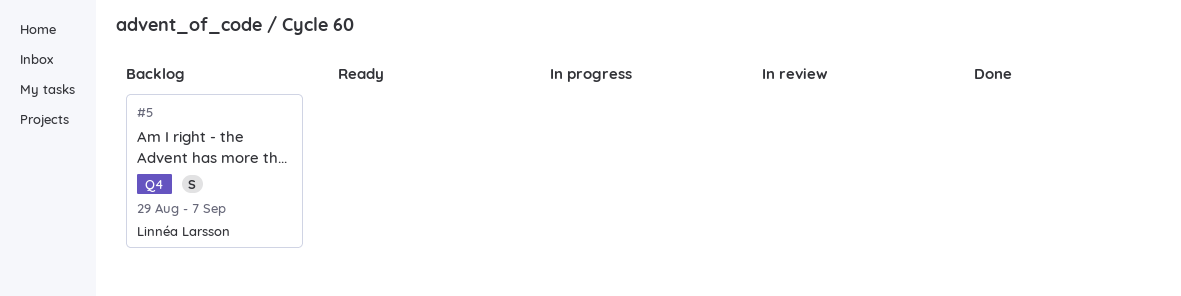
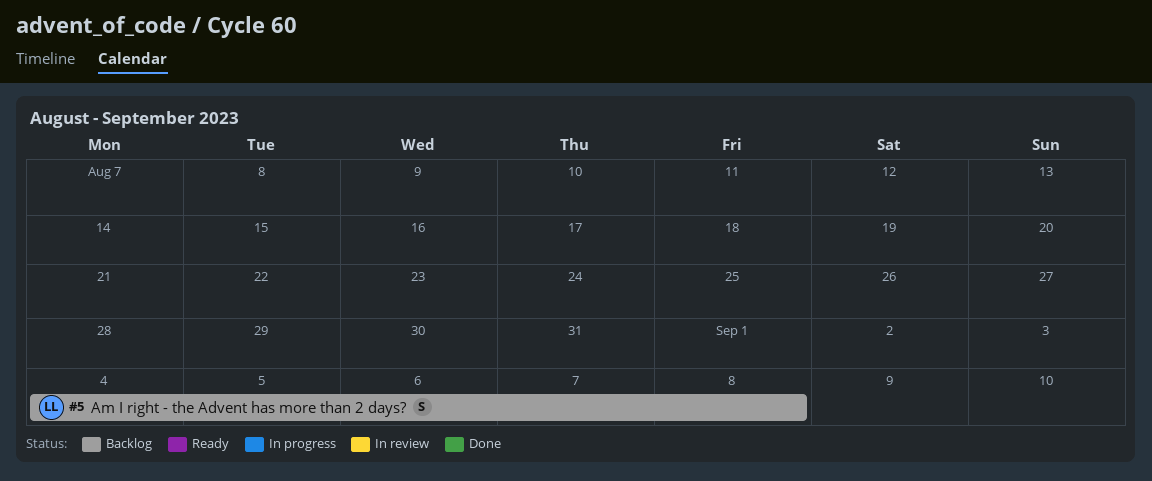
#5, start: Aug 29 -> Sep 4
#5, due: Sep 7 -> Sep 8

